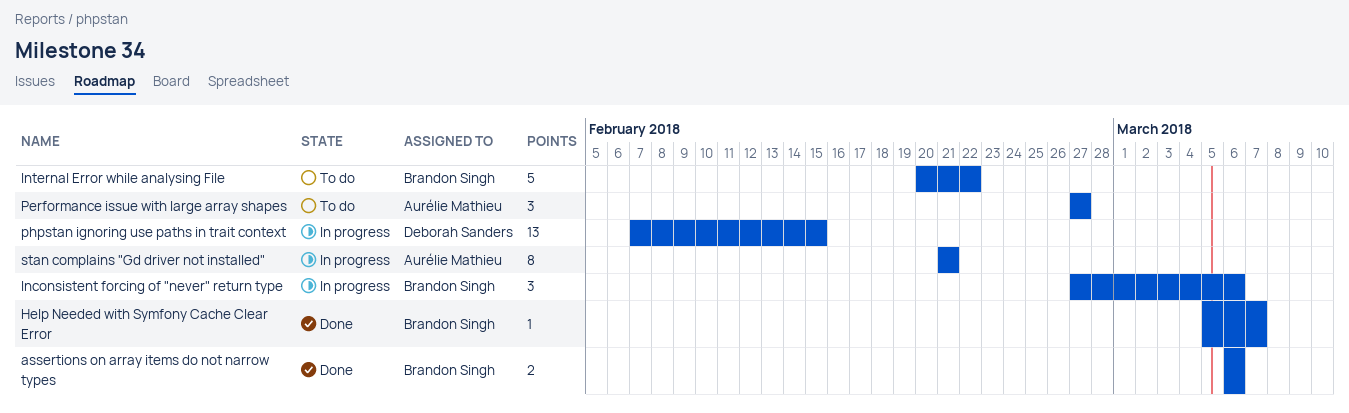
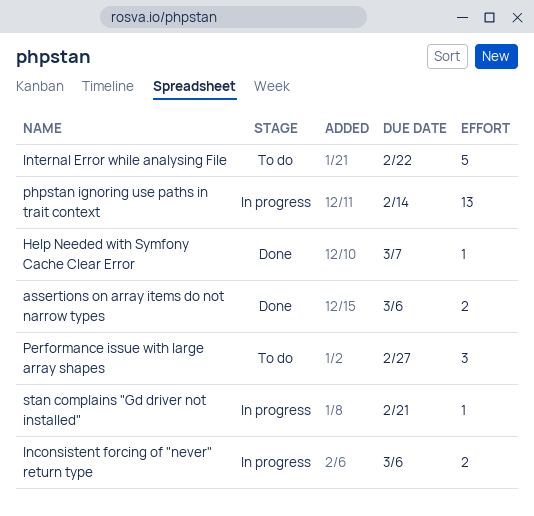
Inconsistent forcing of "never" return type, estimate: 3 -> 2
phpstan ignoring use paths in trait context, due: Feb 15 -> Feb 14
stan complains "Gd driver not installed", estimate: 8 -> 1

